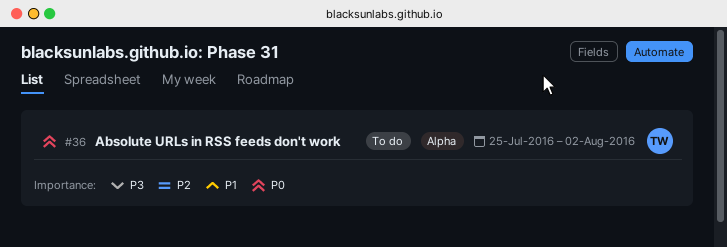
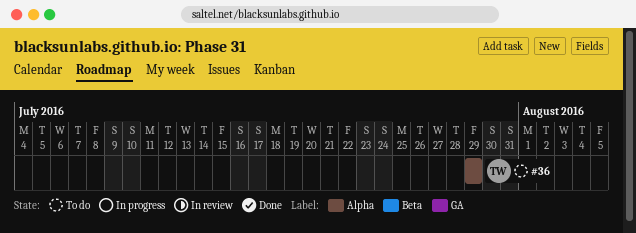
#36, start: Jul 25 -> Jul 29
#36, due: Aug 2 -> Jul 29

